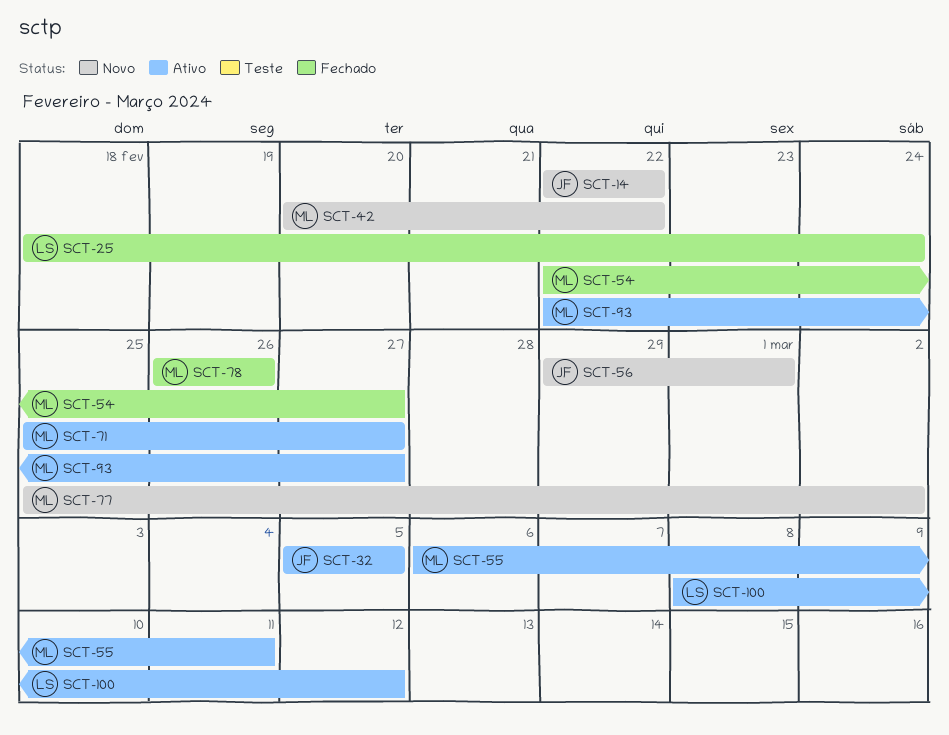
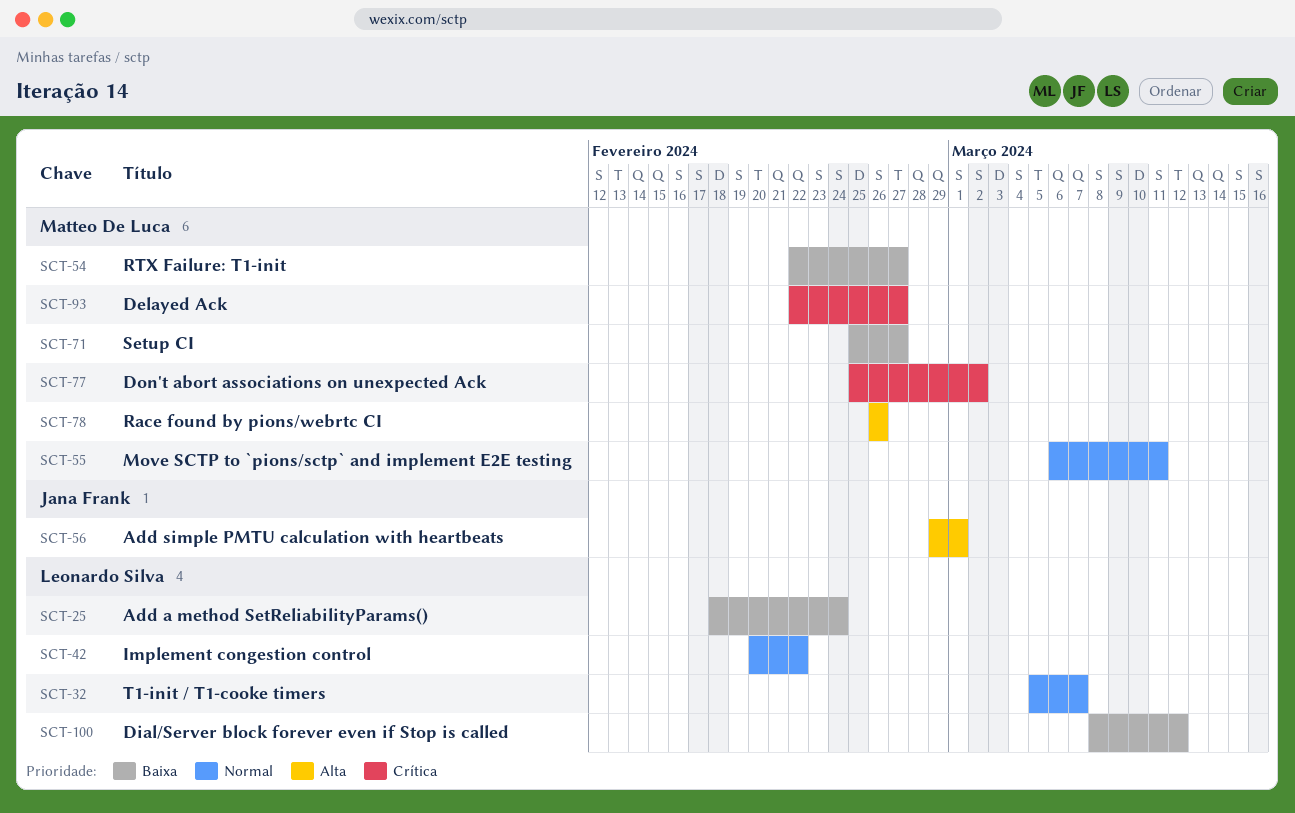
SCT-14: present -> none
SCT-32, owner: Jana Frank -> Leonardo Silva
SCT-32, due: Mar 5 -> Mar 7
SCT-42, owner: Matteo De Luca -> Leonardo Silva

